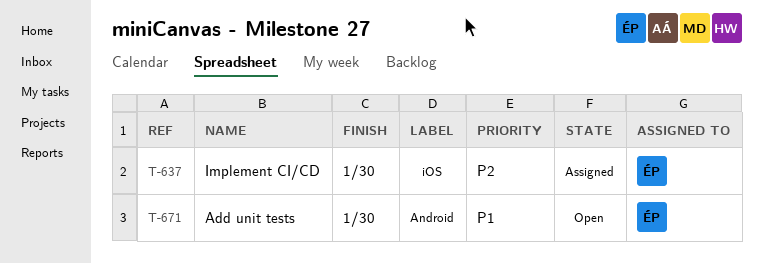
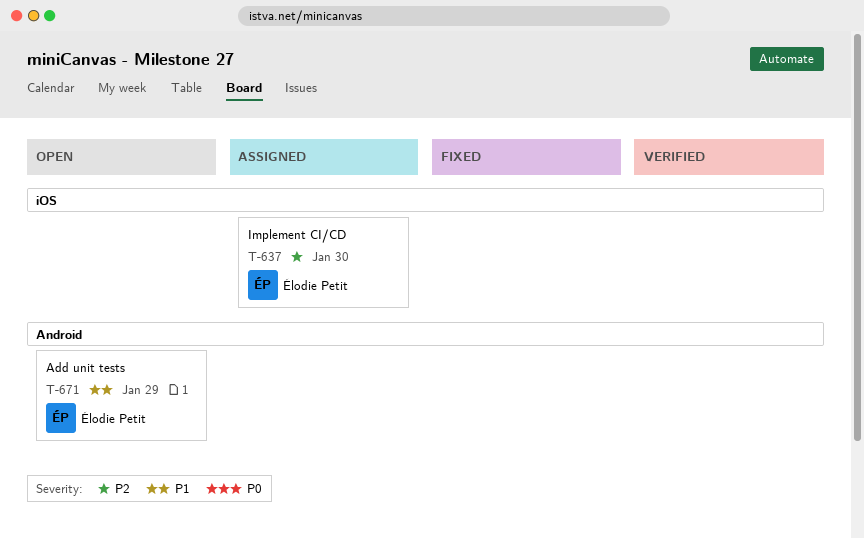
T-671, due: Jan 30 -> Jan 29

